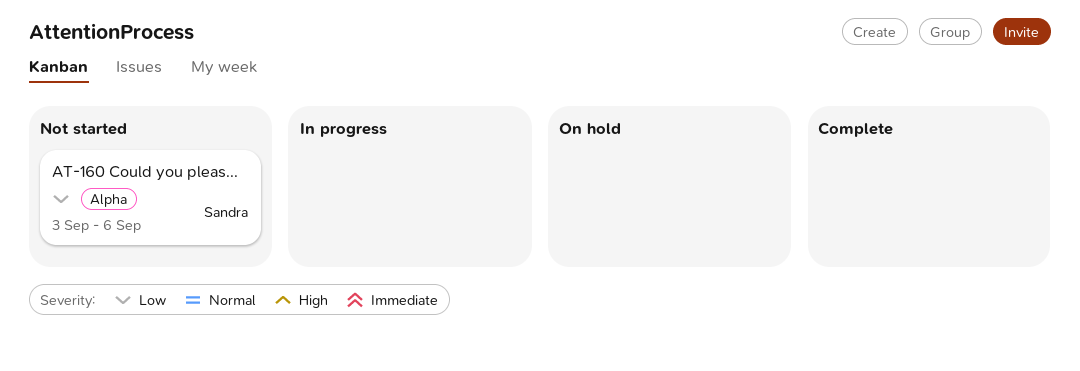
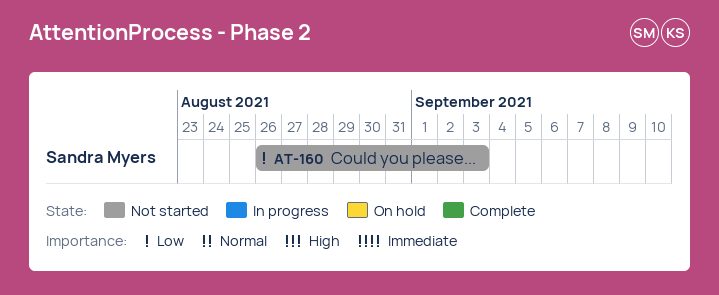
AT-160, start: Sep 3 -> Aug 26
AT-160, due: Sep 6 -> Sep 3

